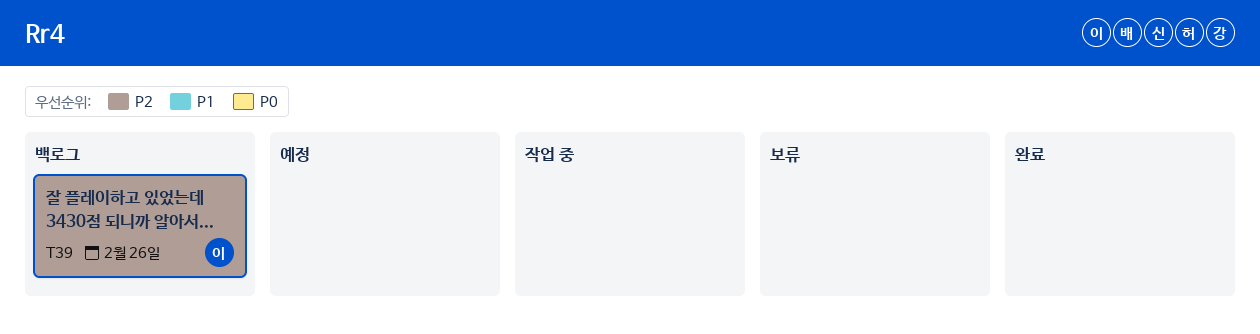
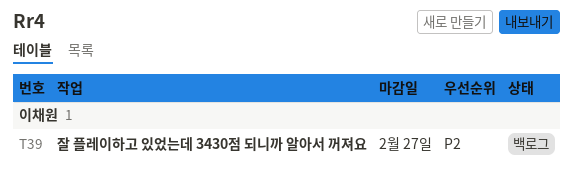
T39, due: Feb 26 -> Feb 27

